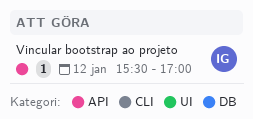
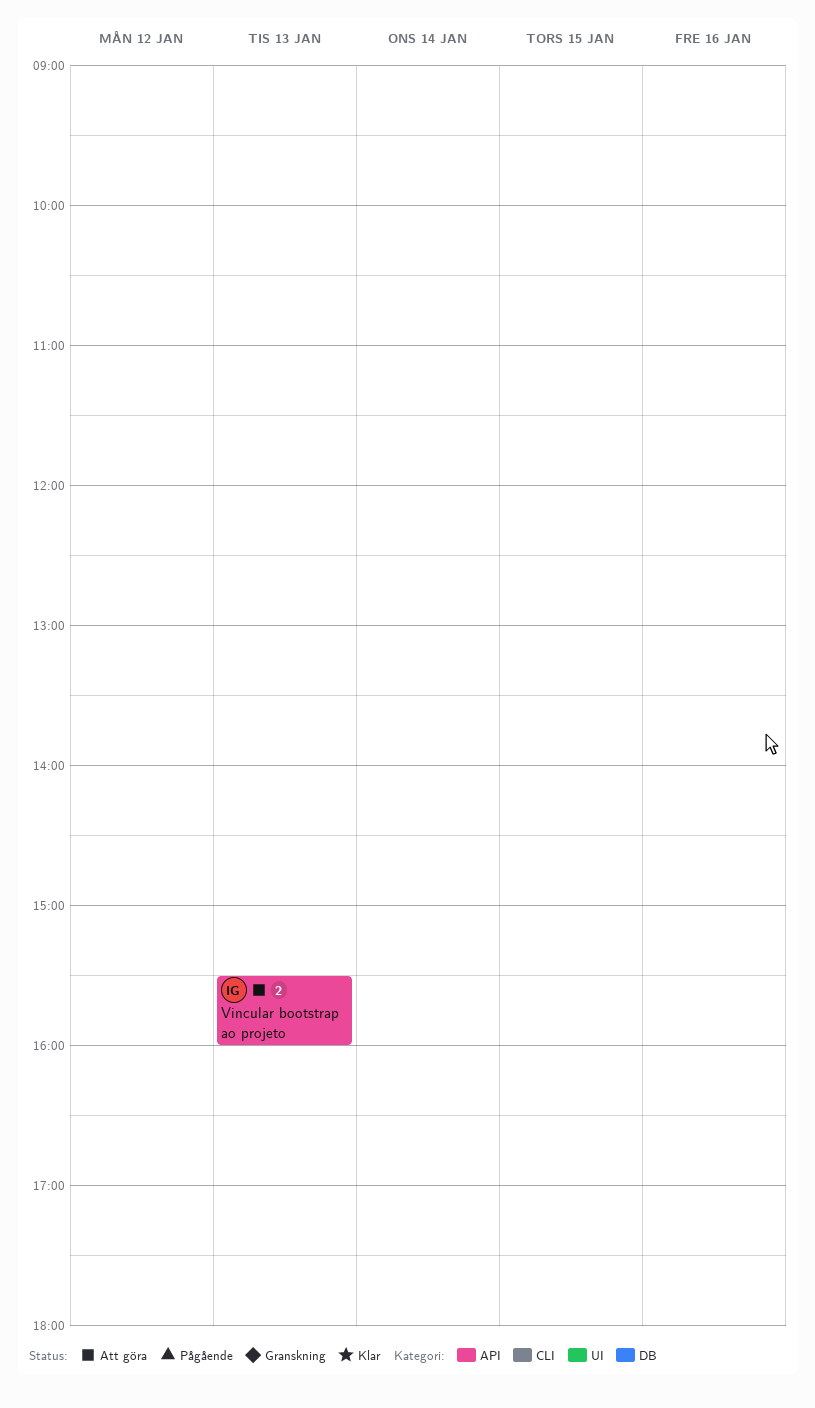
Vincular bootstrap ao projeto, estimate: 1 -> 2
Vincular bootstrap ao projeto, day: Jan 12 -> Jan 13
Vincular bootstrap ao projeto, ends: 17:00 -> 16:00

